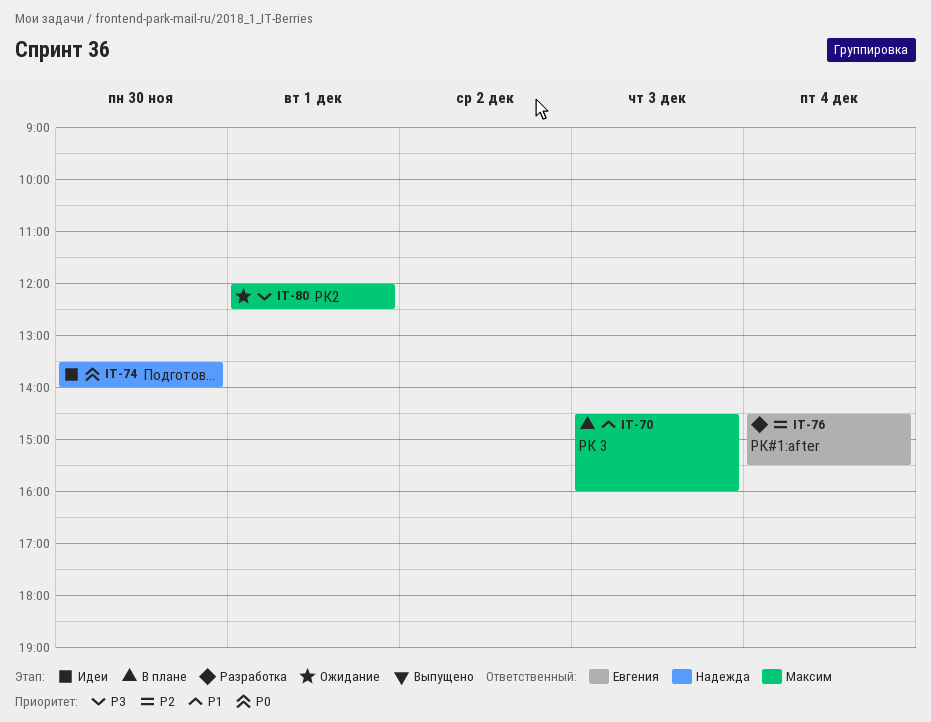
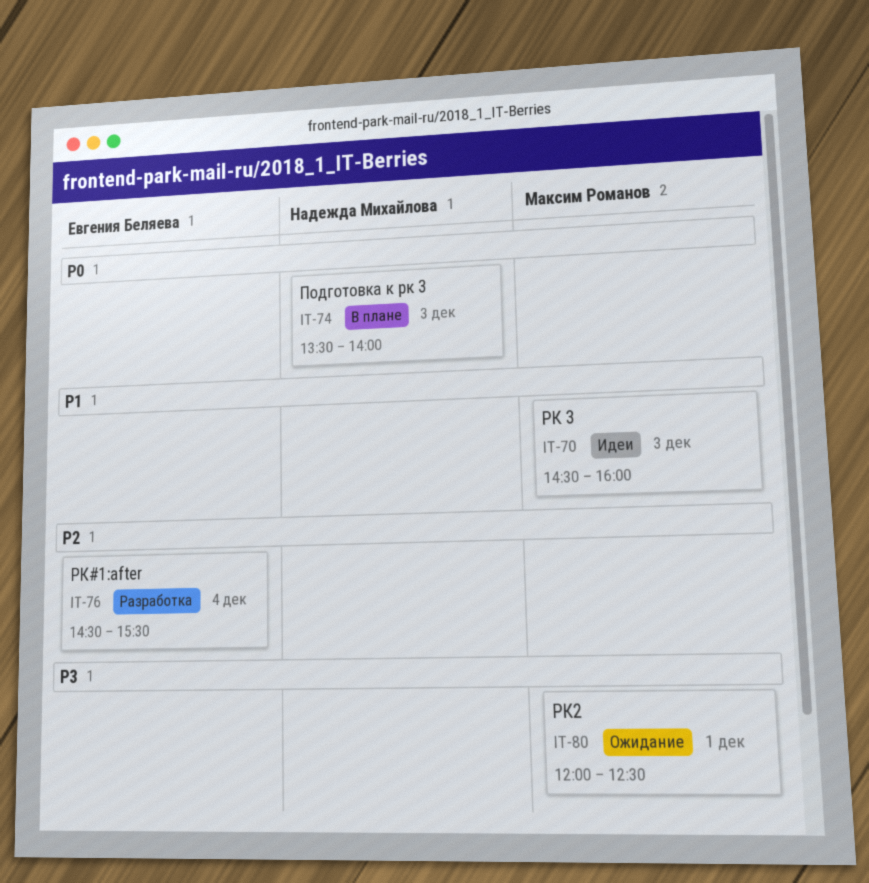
IT-70, status: В плане -> Идеи
IT-74, status: Идеи -> В плане
IT-74, day: Nov 30 -> Dec 3

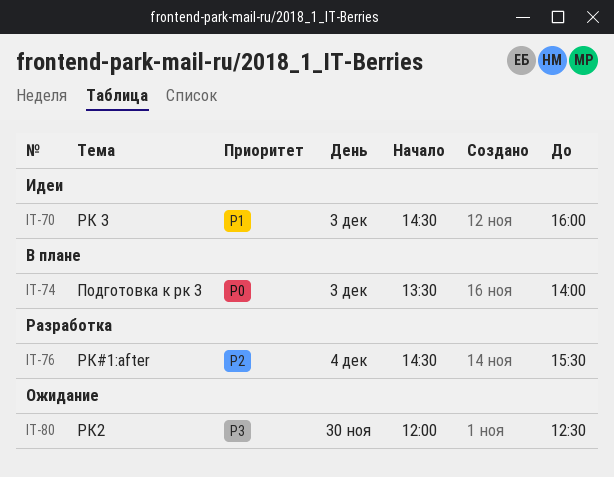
IT-80, day: Dec 1 -> Nov 30

